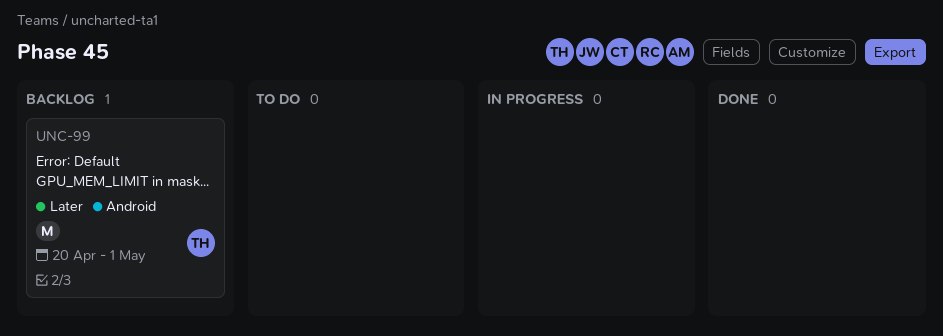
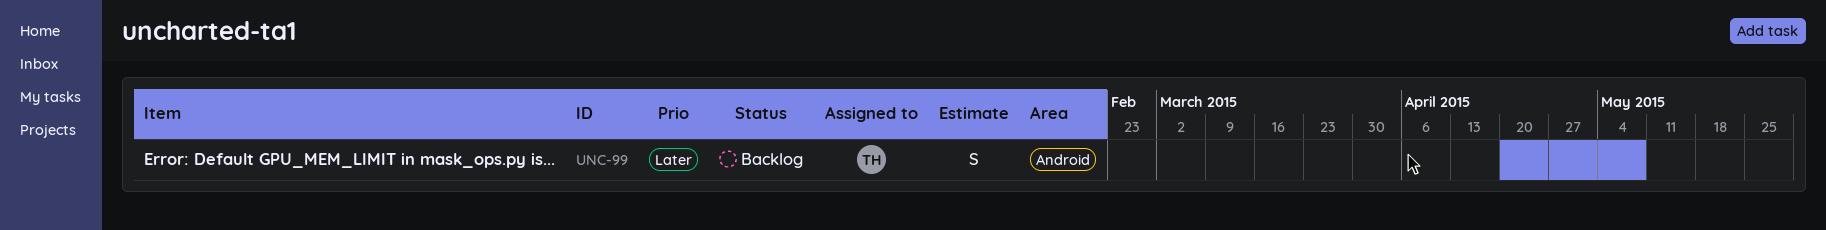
UNC-99, estimate: M -> S
UNC-99, due: May 1 -> May 8

